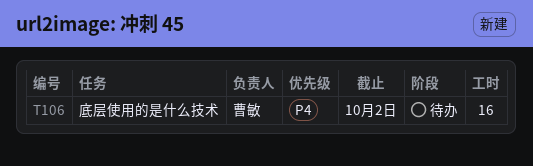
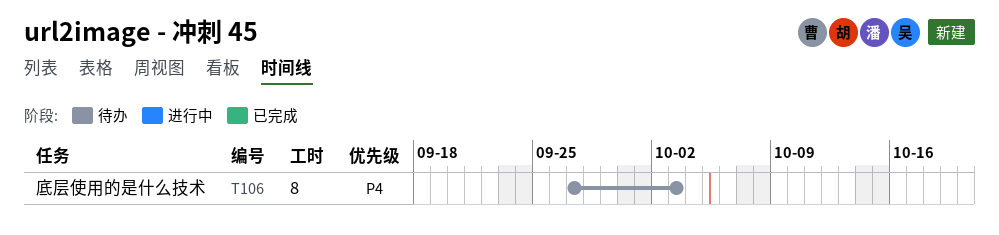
T106, estimate: 16 -> 8
T106, due: Oct 2 -> Oct 3

